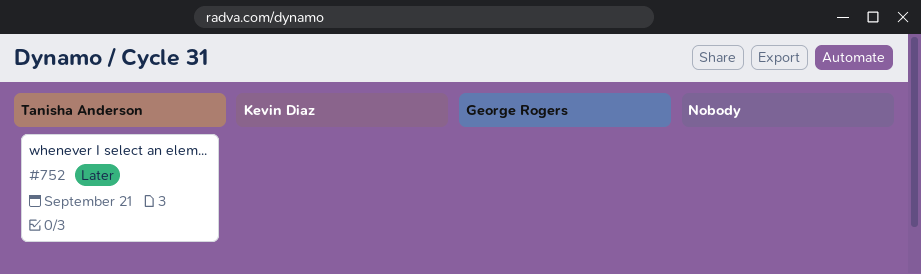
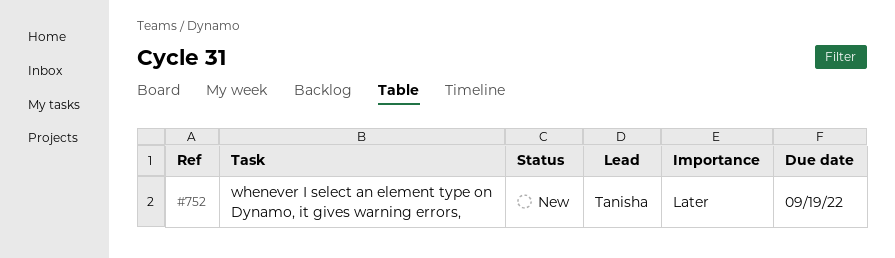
#752, due: Sep 21 -> Sep 19

